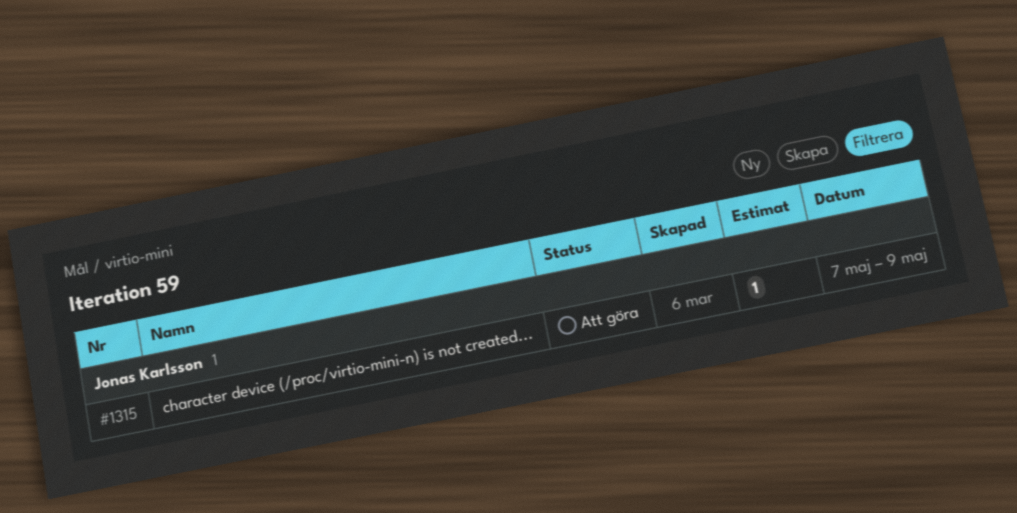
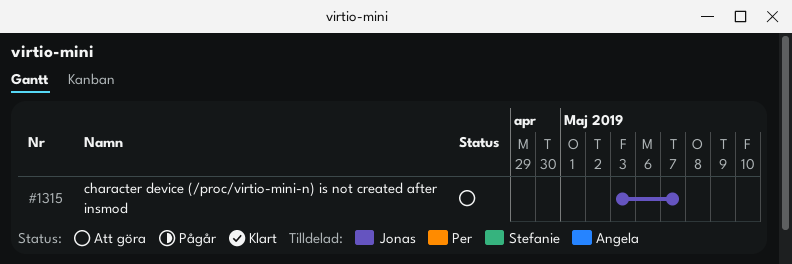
#1315, start: May 7 -> May 3
#1315, due: May 9 -> May 7

